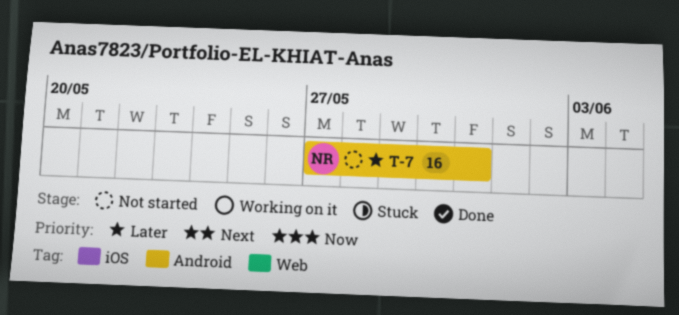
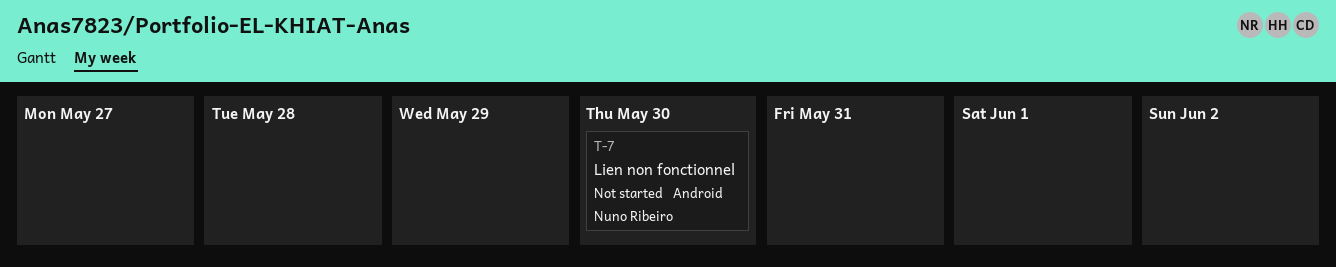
T-7, due: May 31 -> May 30

